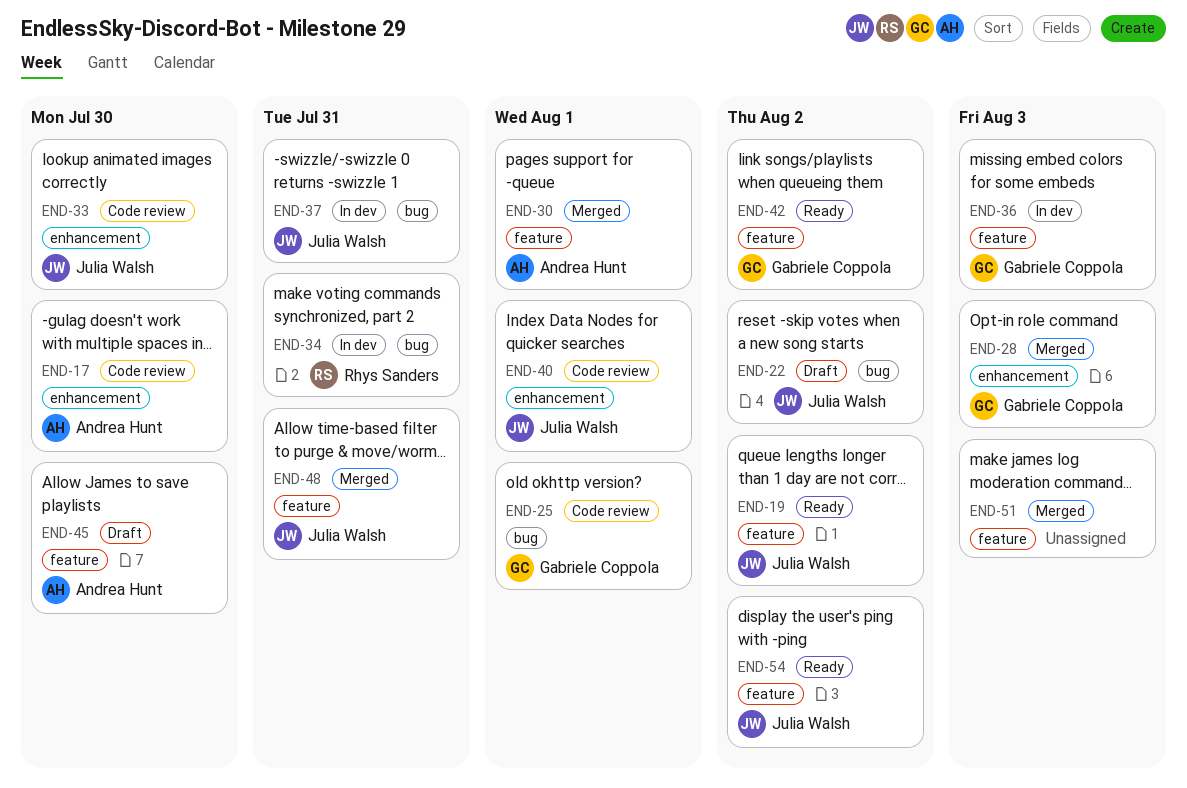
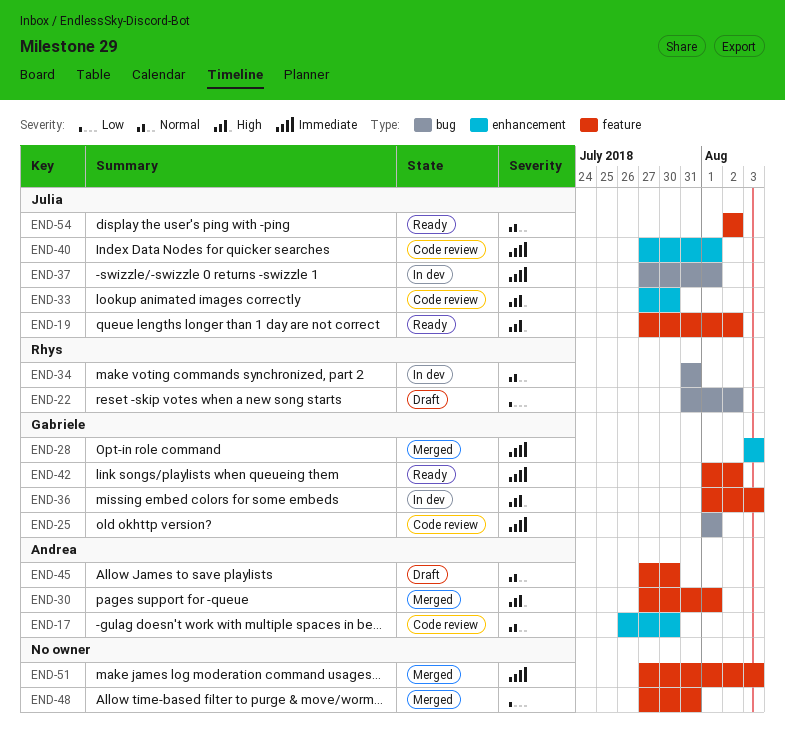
END-22, owner: Julia Walsh -> Rhys Sanders
END-37, due: Jul 31 -> Aug 1
END-48, owner: Julia Walsh -> none

